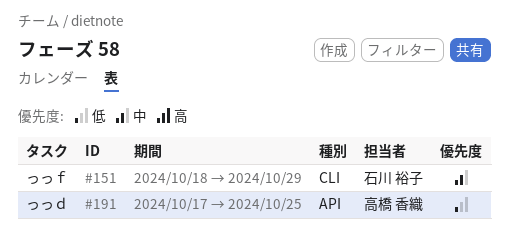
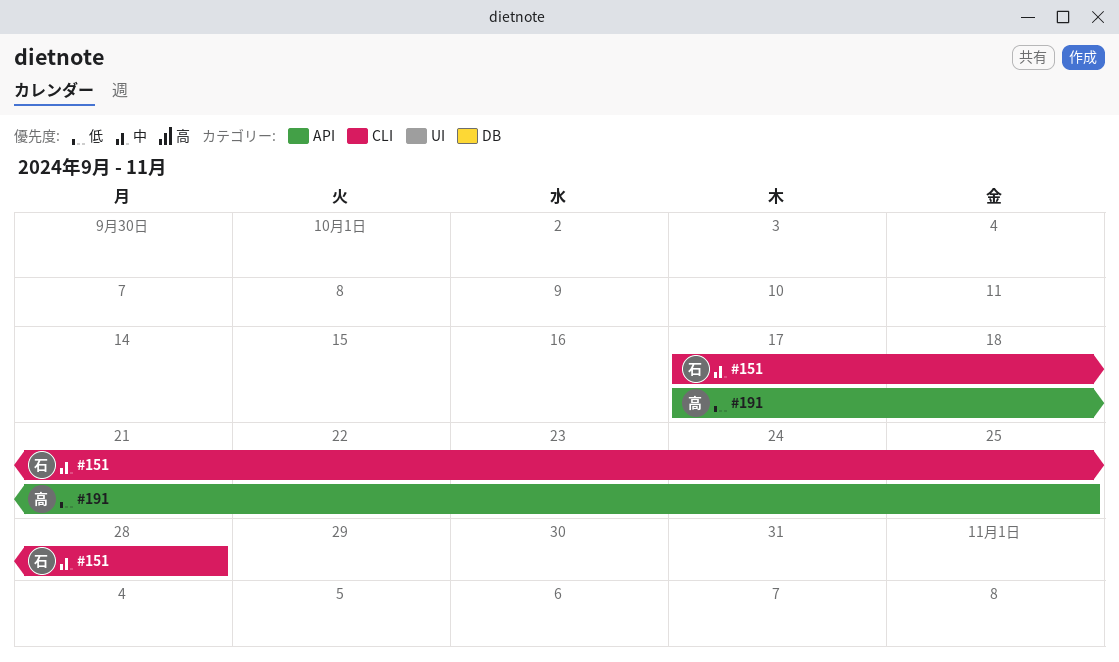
#151, start: Oct 18 -> Oct 17
#151, due: Oct 29 -> Oct 28

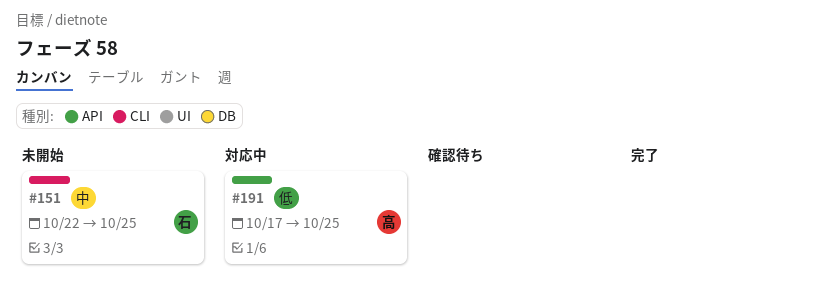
#151, start: Oct 17 -> Oct 22
#151, due: Oct 28 -> Oct 25

